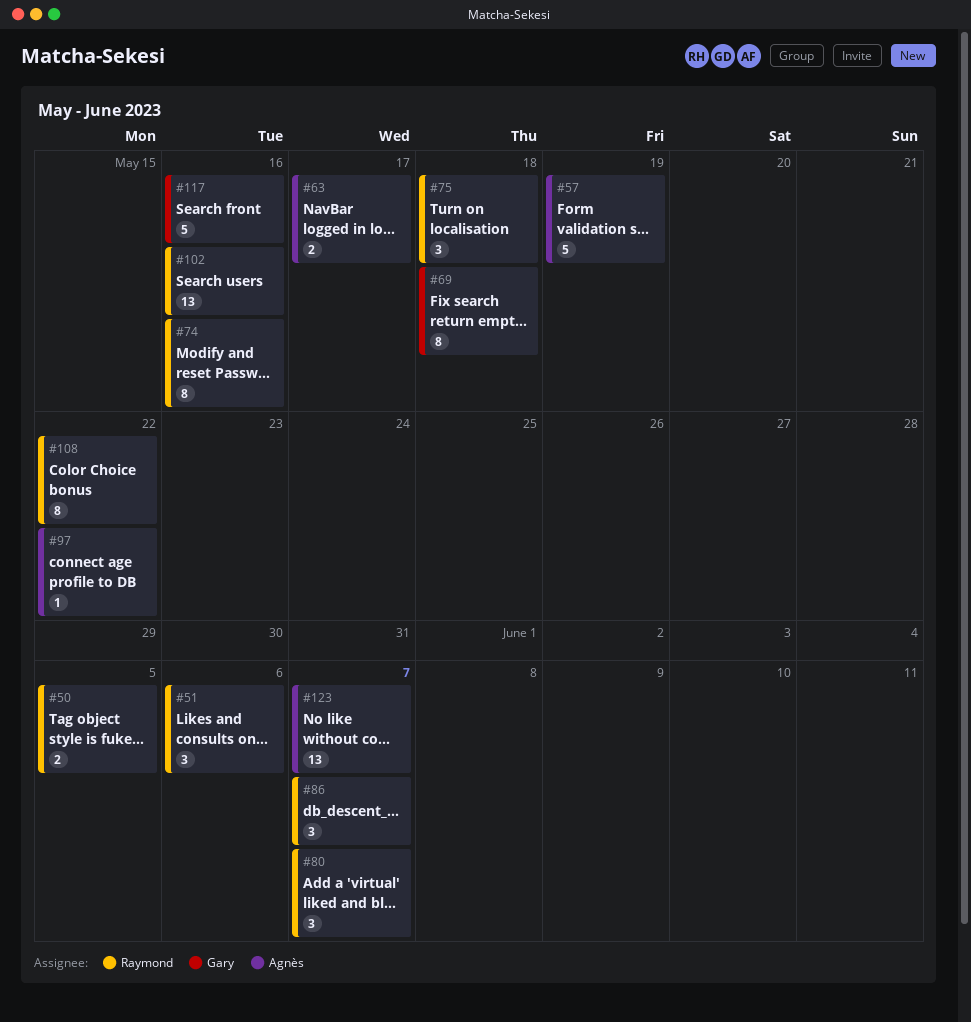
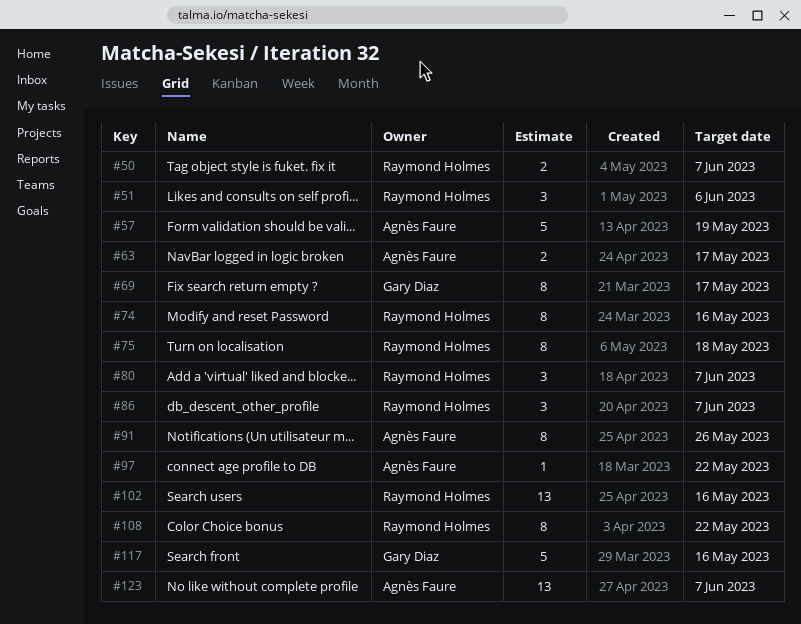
#50, due: Jun 5 -> Jun 7
#69, due: May 18 -> May 17
#75, estimate: 3 -> 8
#91: none -> present

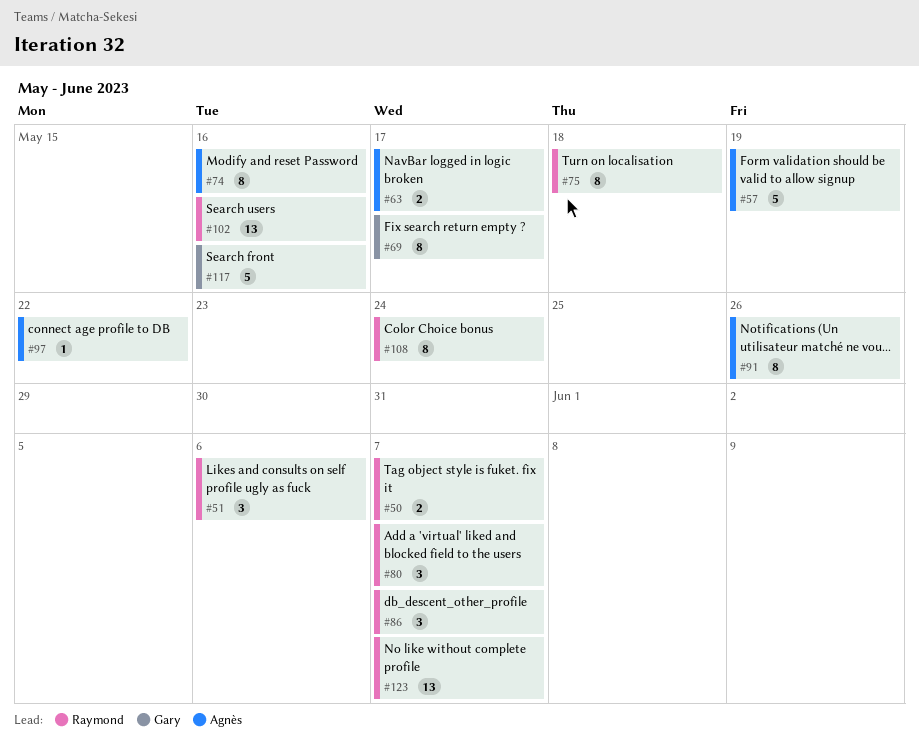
#74, owner: Raymond Holmes -> Agnès Faure
#108, due: May 22 -> May 24
#123, owner: Agnès Faure -> Raymond Holmes

